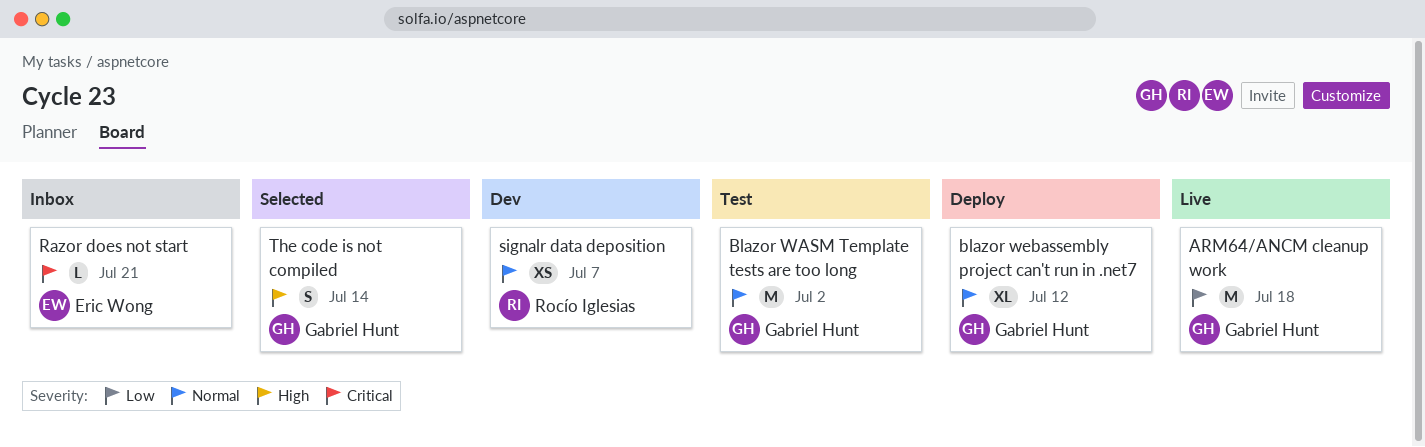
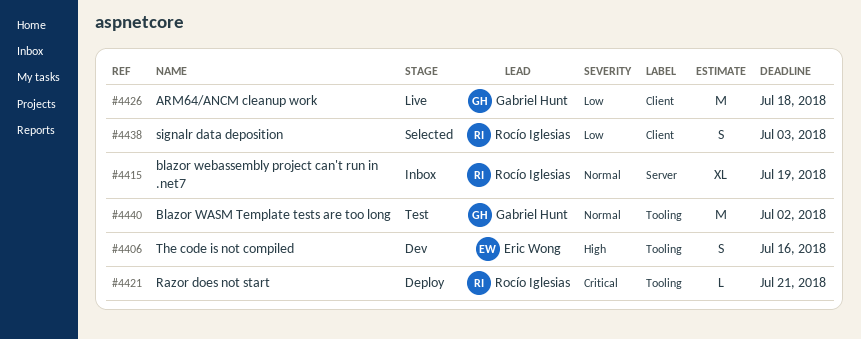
blazor webassembly project can't run in .net7, status: Deploy -> Inbox
blazor webassembly project can't run in .net7, owner: Gabriel Hunt -> Rocío Iglesias
blazor webassembly project can't run in .net7, due: Jul 12 -> Jul 19
Razor does not start, status: Inbox -> Deploy
Razor does not start, owner: Eric Wong -> Rocío Iglesias
signalr data deposition, status: Dev -> Selected
signalr data deposition, priority: Normal -> Low
signalr data deposition, estimate: XS -> S
signalr data deposition, due: Jul 7 -> Jul 3
The code is not compiled, status: Selected -> Dev
The code is not compiled, owner: Gabriel Hunt -> Eric Wong
The code is not compiled, due: Jul 14 -> Jul 16

